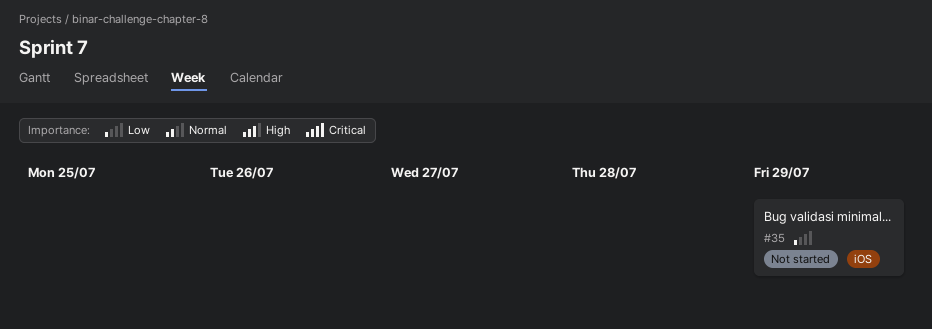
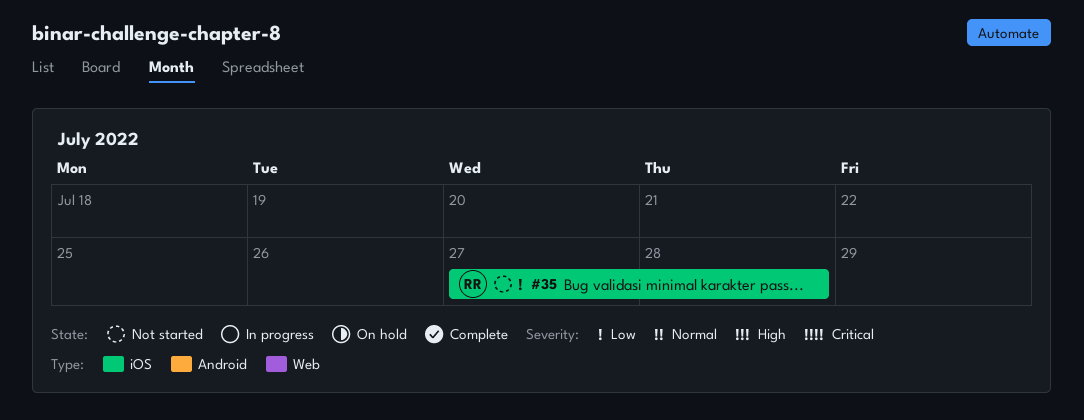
#35, due: Jul 29 -> Jul 28

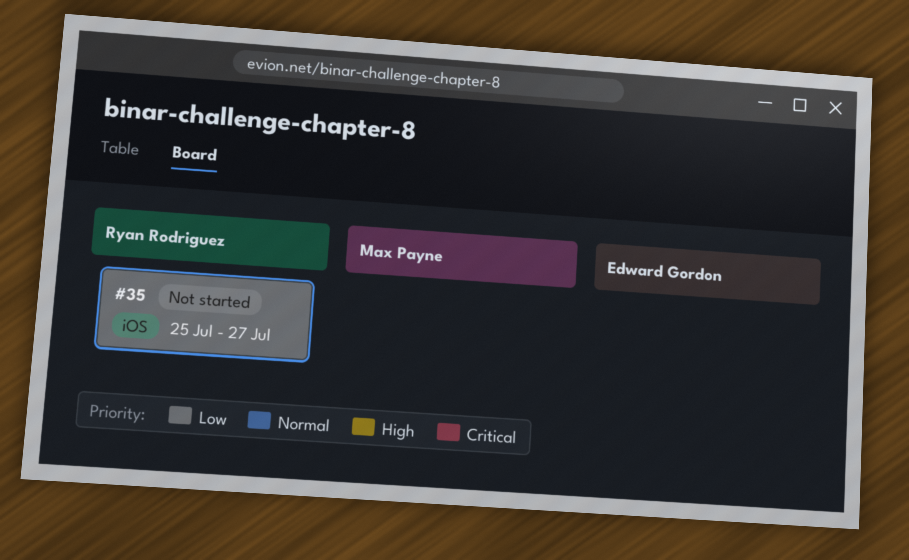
#35, start: Jul 27 -> Jul 25
#35, due: Jul 28 -> Jul 27

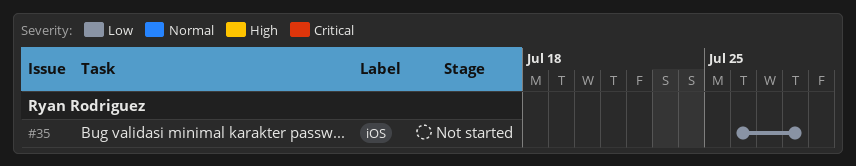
#35, start: Jul 25 -> Jul 26
#35, due: Jul 27 -> Jul 28

